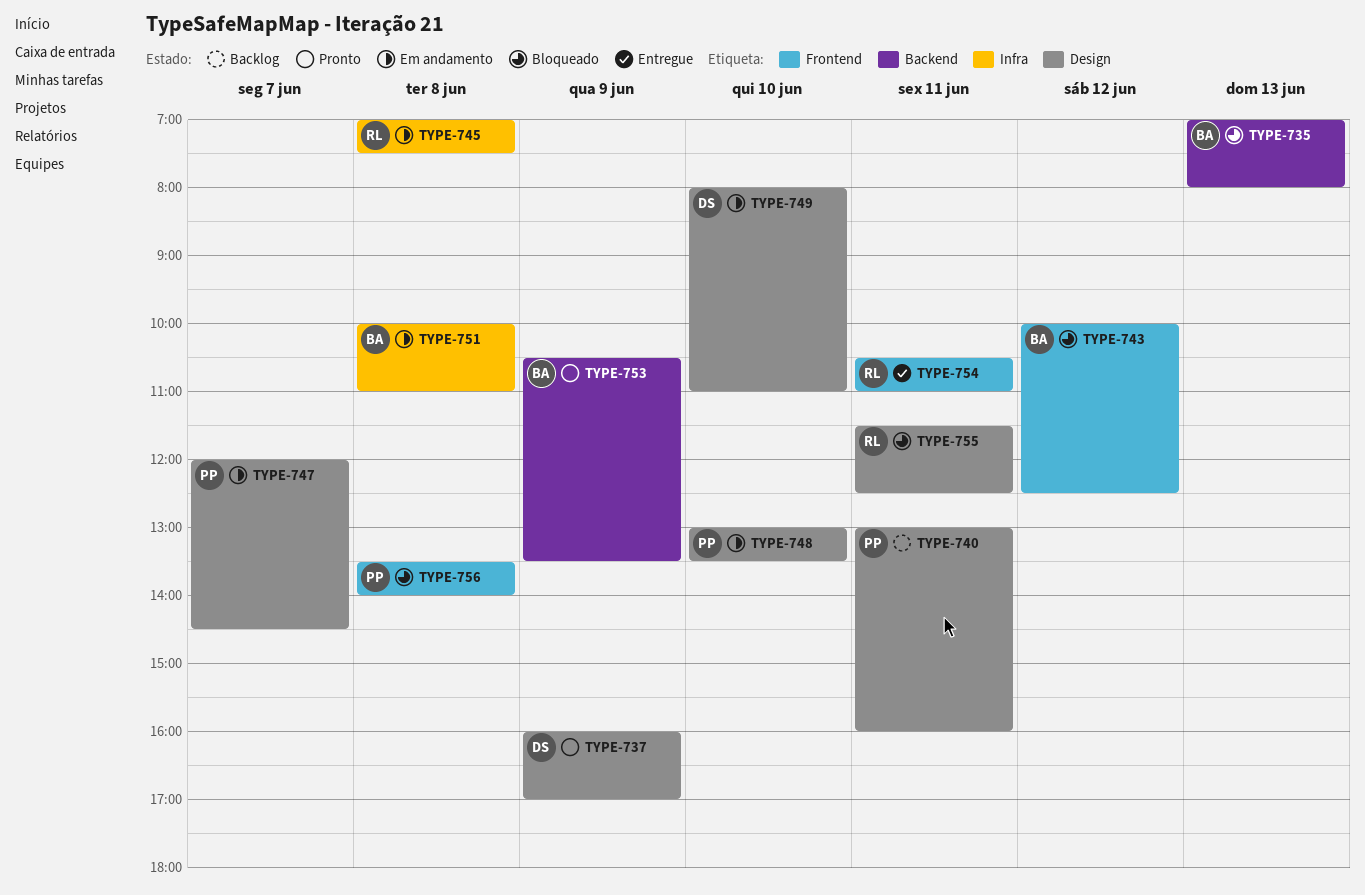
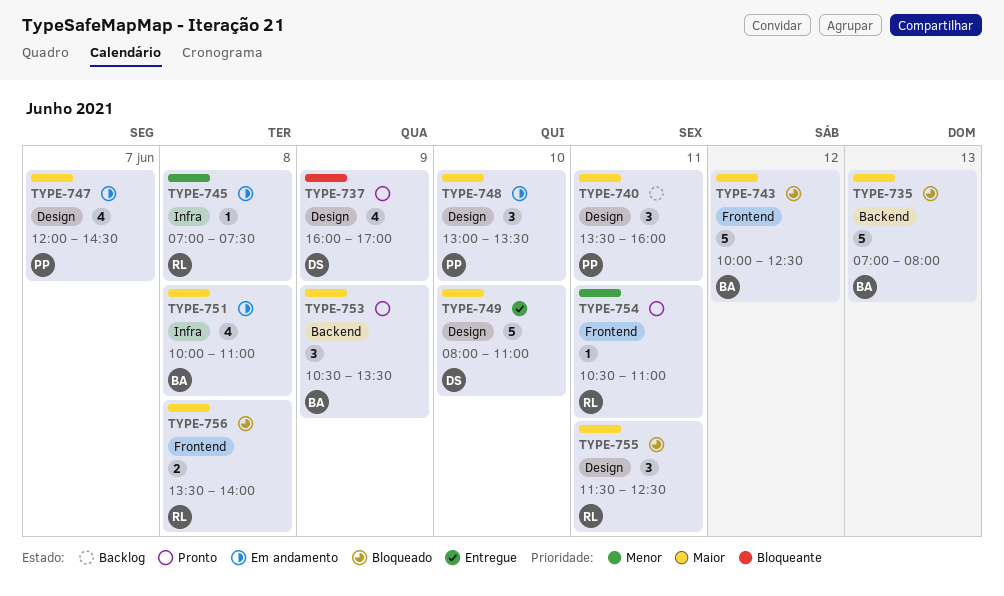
TYPE-740, begins: 13:00 -> 13:30
TYPE-749, status: Em andamento -> Entregue
TYPE-754, status: Entregue -> Pronto
TYPE-756, owner: PP -> RL

